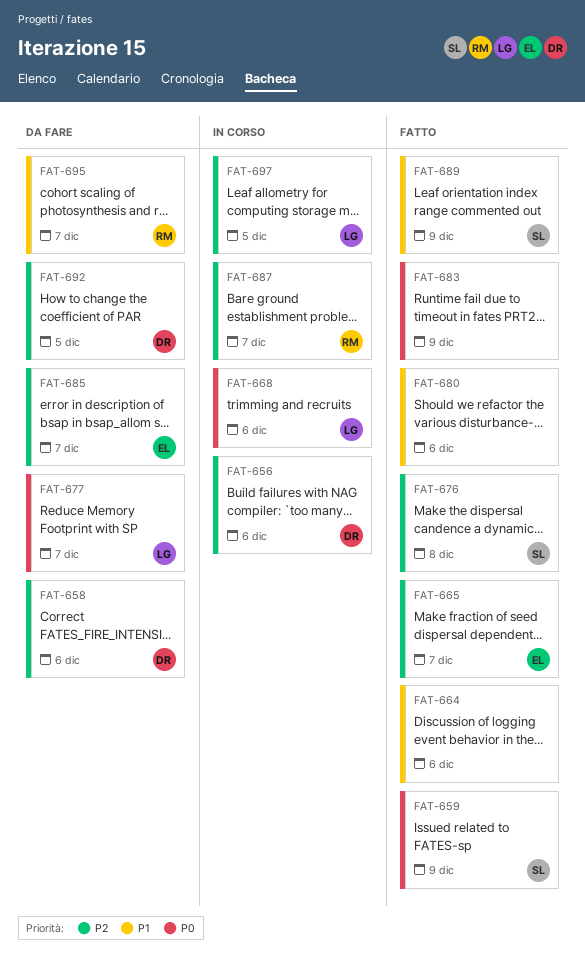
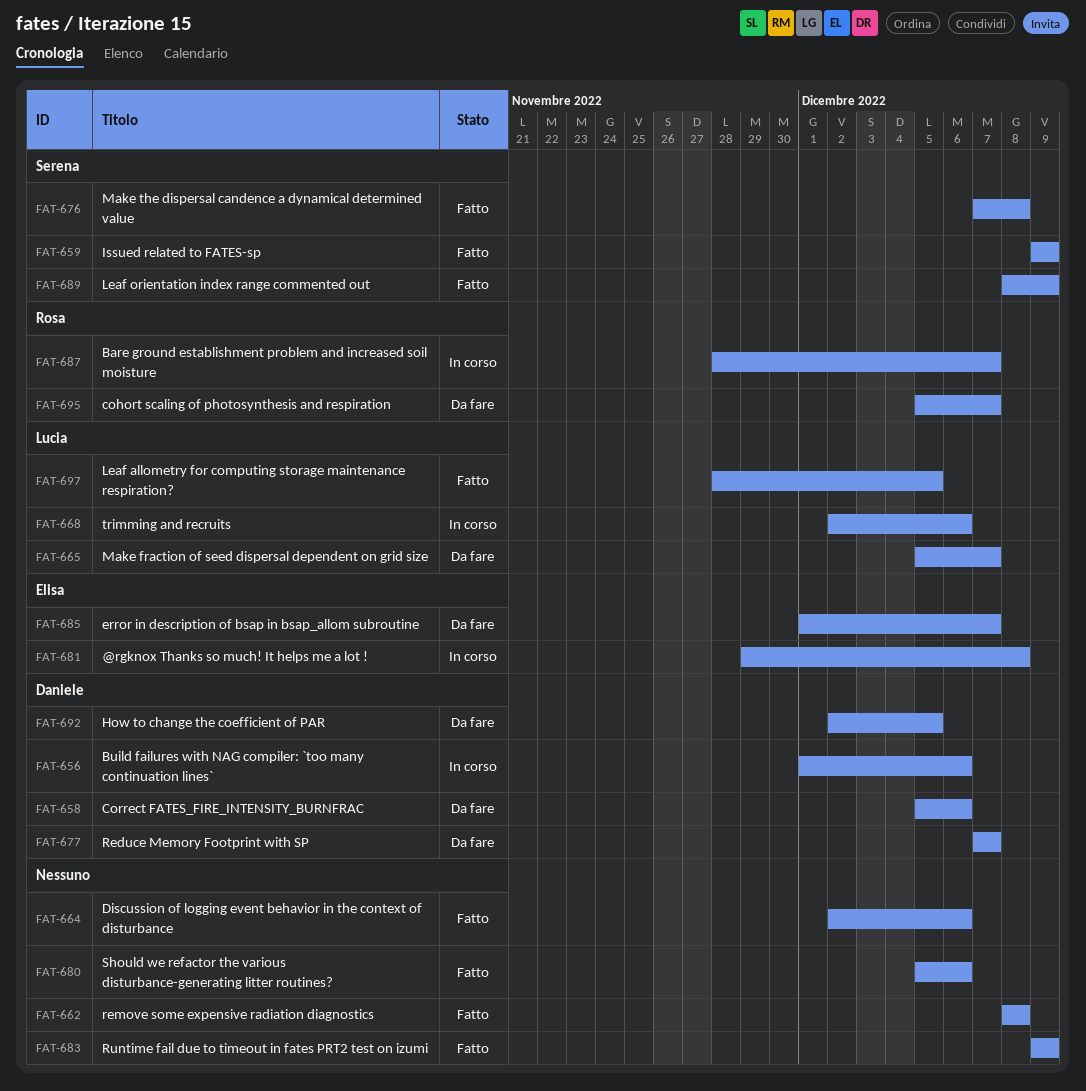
FAT-662: none -> present
FAT-665, status: Fatto -> Da fare
FAT-665, owner: Elisa -> Lucia
FAT-677, owner: Lucia -> Daniele
FAT-681: none -> present
FAT-697, status: In corso -> Fatto

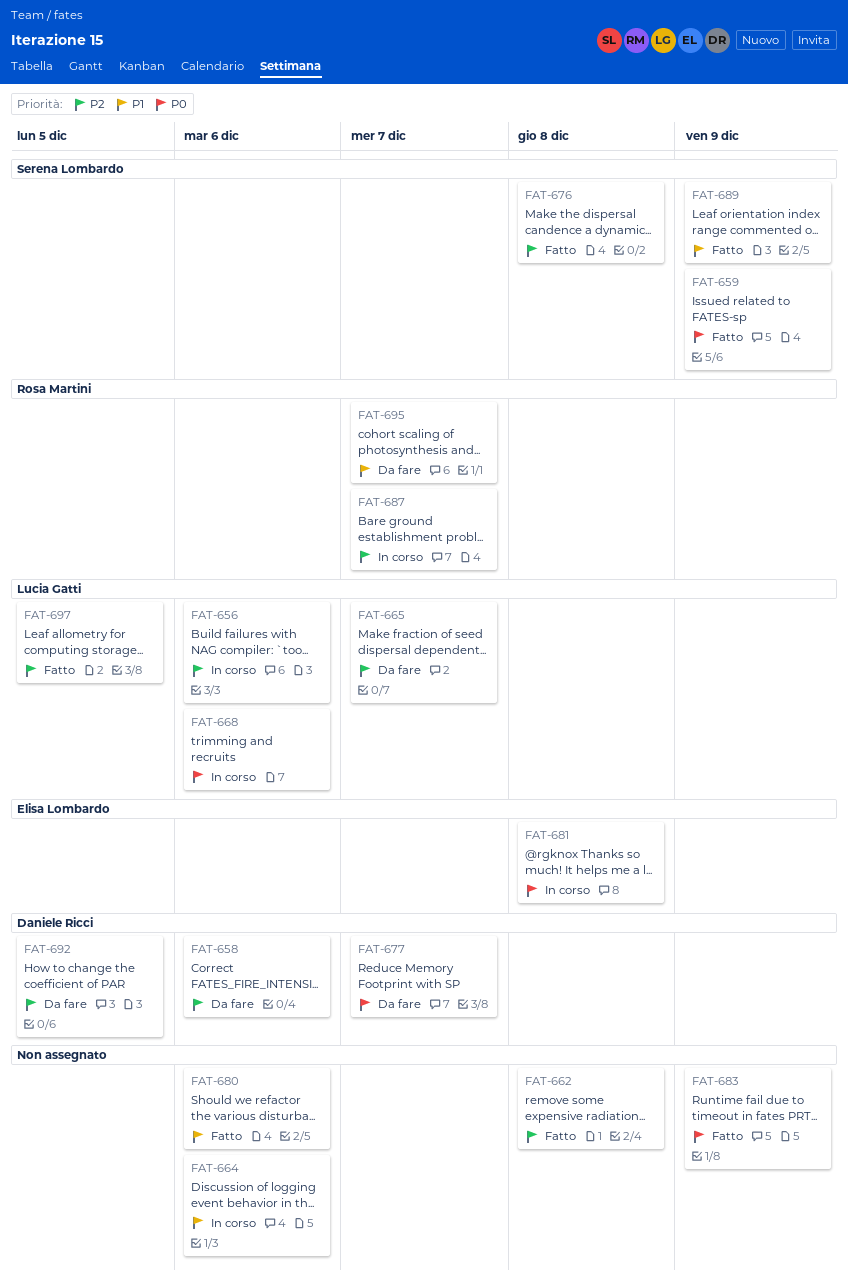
FAT-656, owner: Daniele Ricci -> Lucia Gatti
FAT-664, status: Fatto -> In corso
FAT-685: present -> none

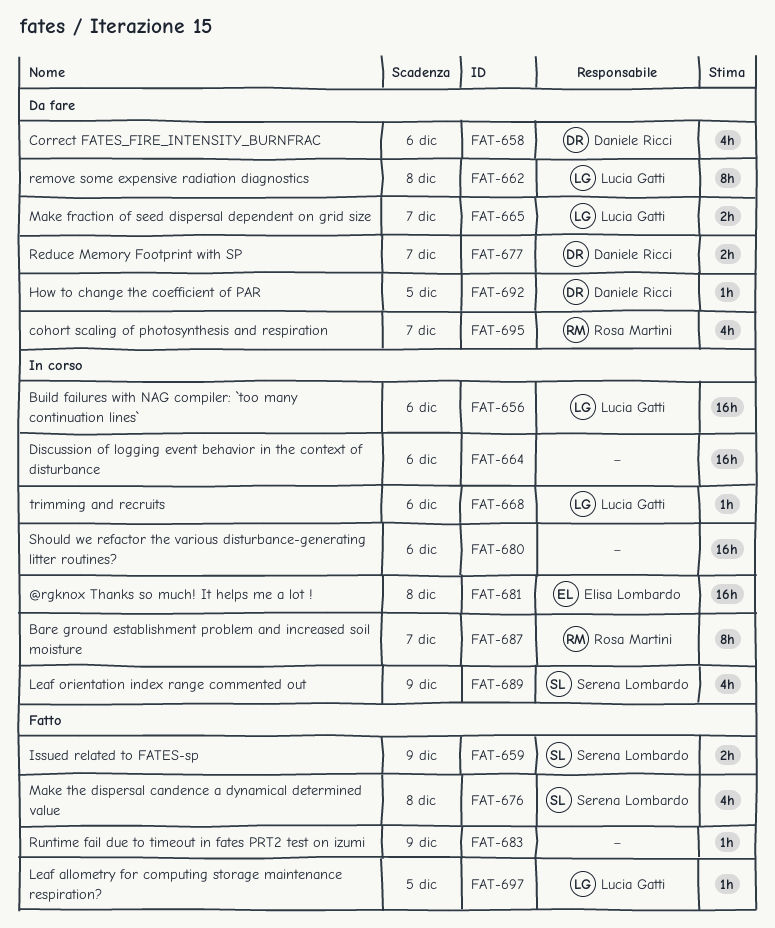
FAT-662, status: Fatto -> Da fare
FAT-662, owner: none -> Lucia Gatti
FAT-680, status: Fatto -> In corso
FAT-689, status: Fatto -> In corso

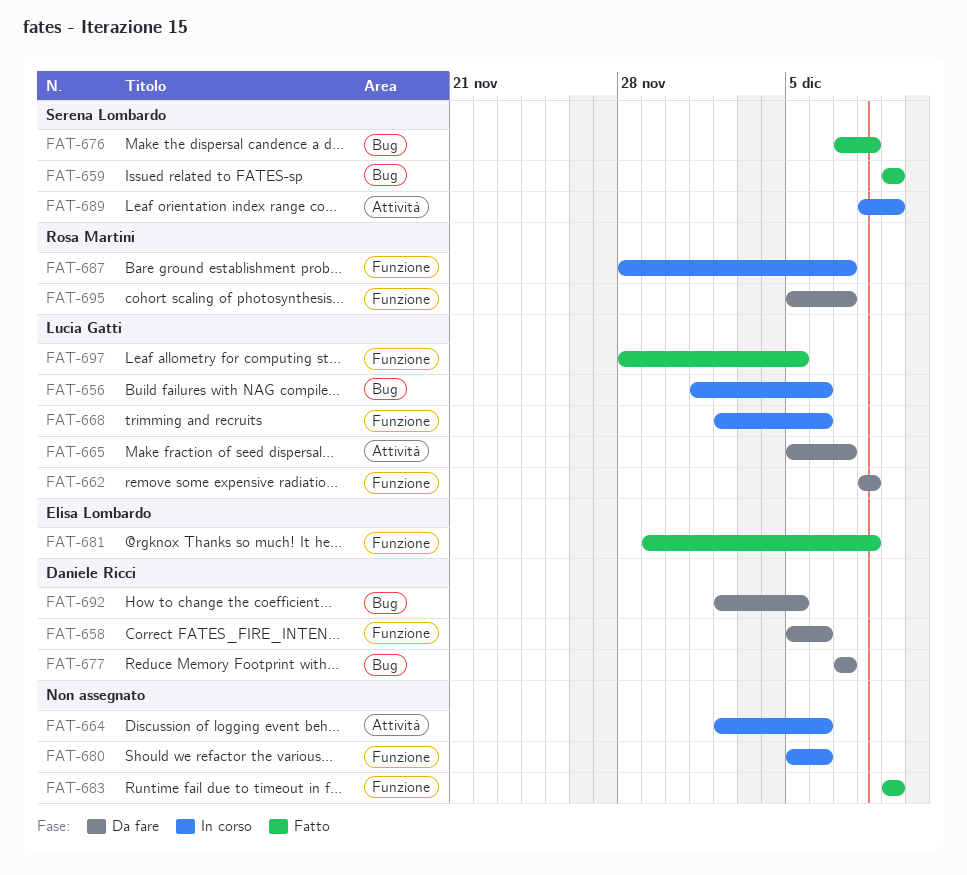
FAT-681, status: In corso -> Fatto

